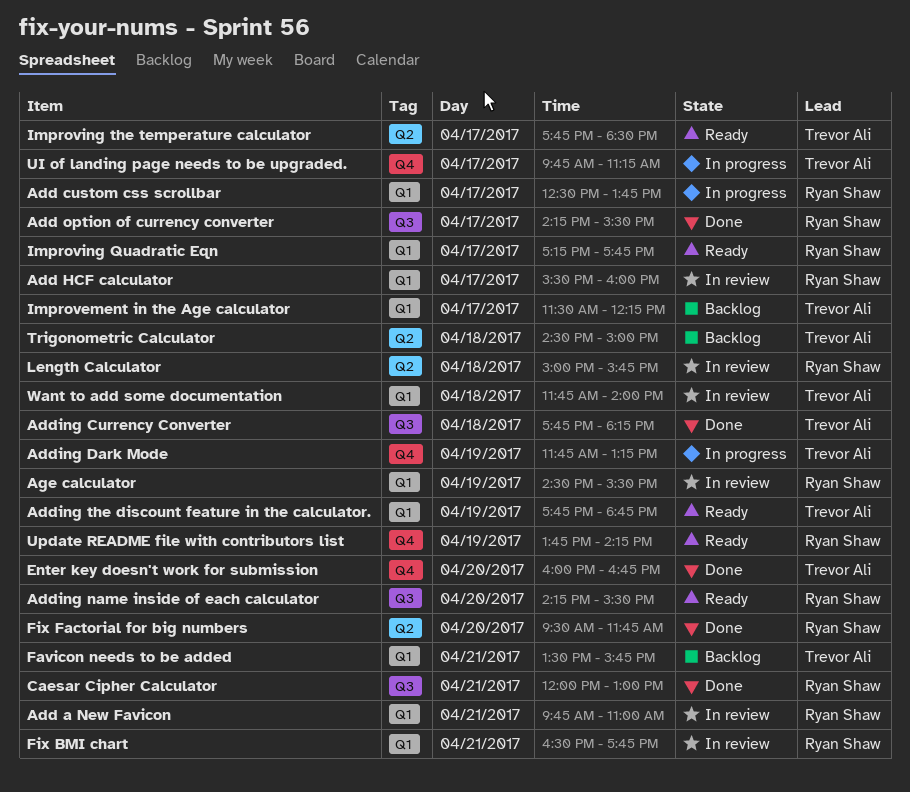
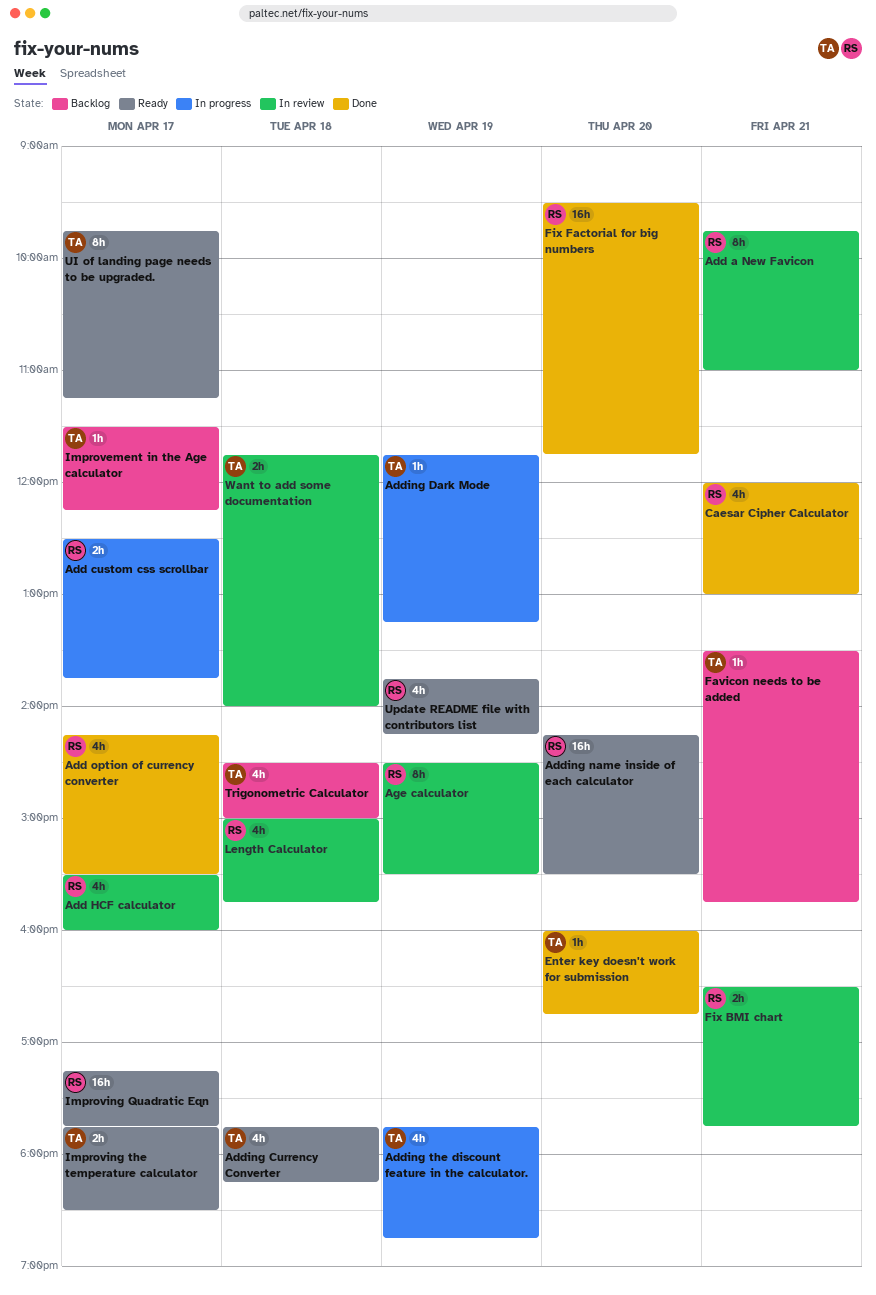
Adding Currency Converter, status: Done -> Ready
Adding the discount feature in the calculator., status: Ready -> In progress
UI of landing page needs to be upgraded., status: In progress -> Ready

